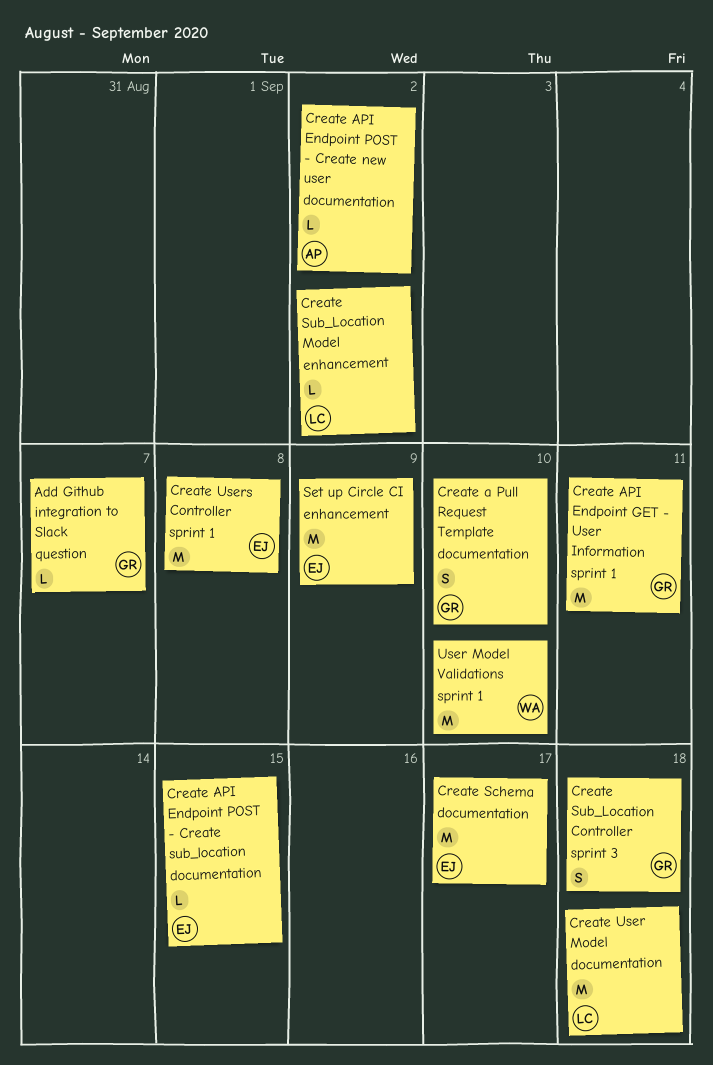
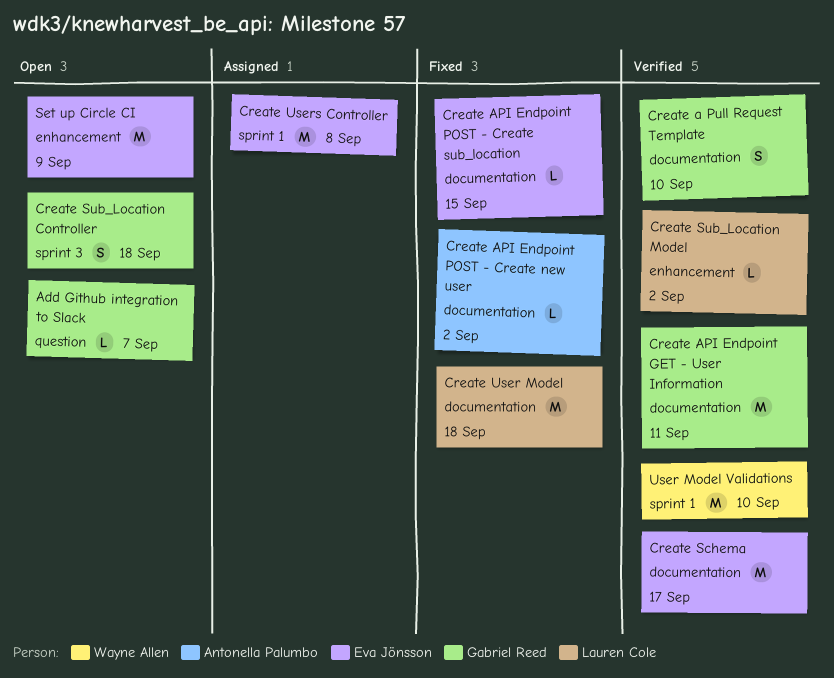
Create API Endpoint GET - User Information, label: sprint 1 -> documentation

